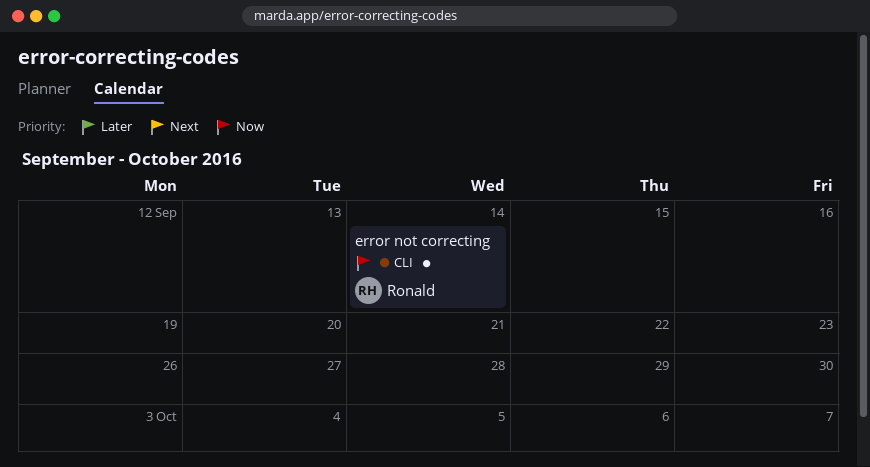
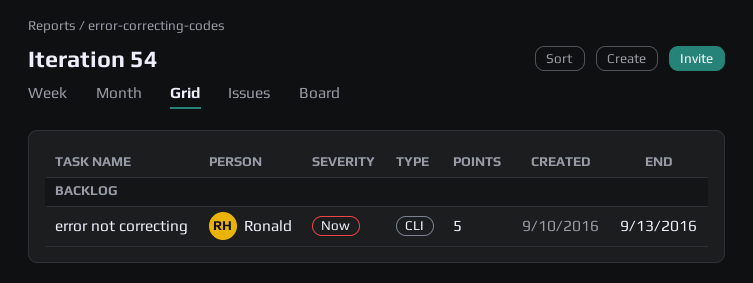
error not correcting, estimate: 1 -> 5
error not correcting, due: Sep 14 -> Sep 13

